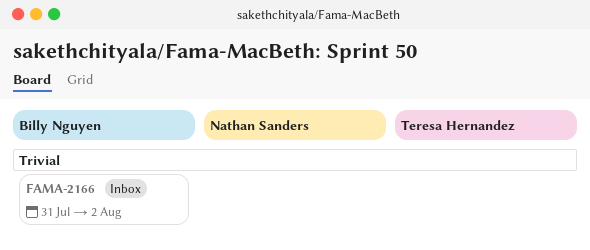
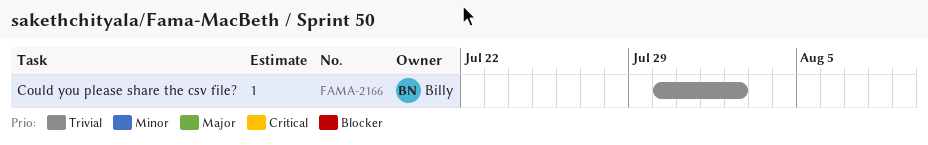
FAMA-2166, start: Jul 31 -> Jul 30

